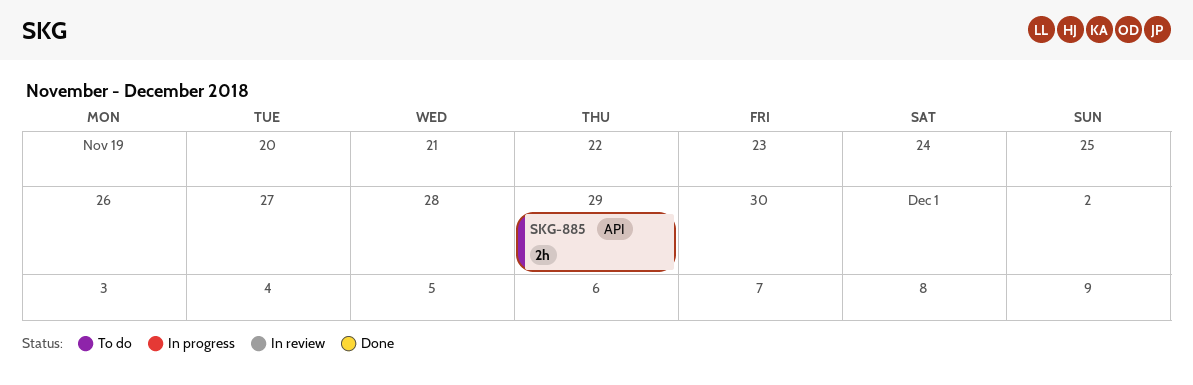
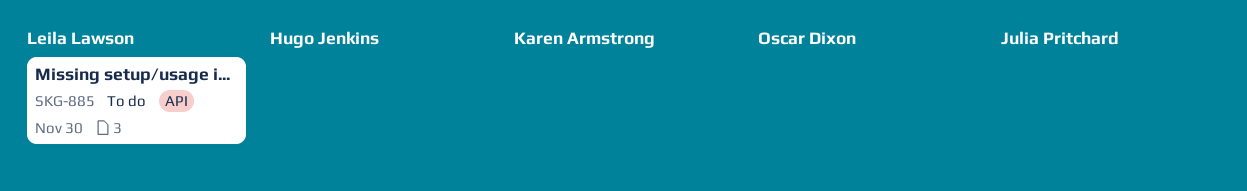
SKG-885, due: Nov 29 -> Nov 30

